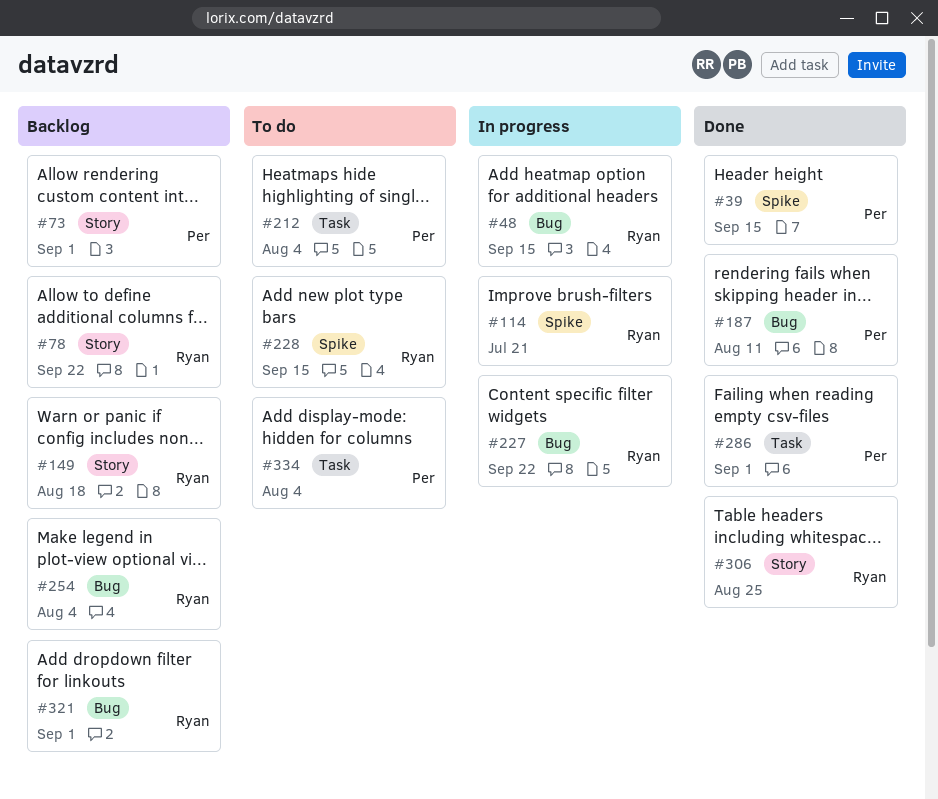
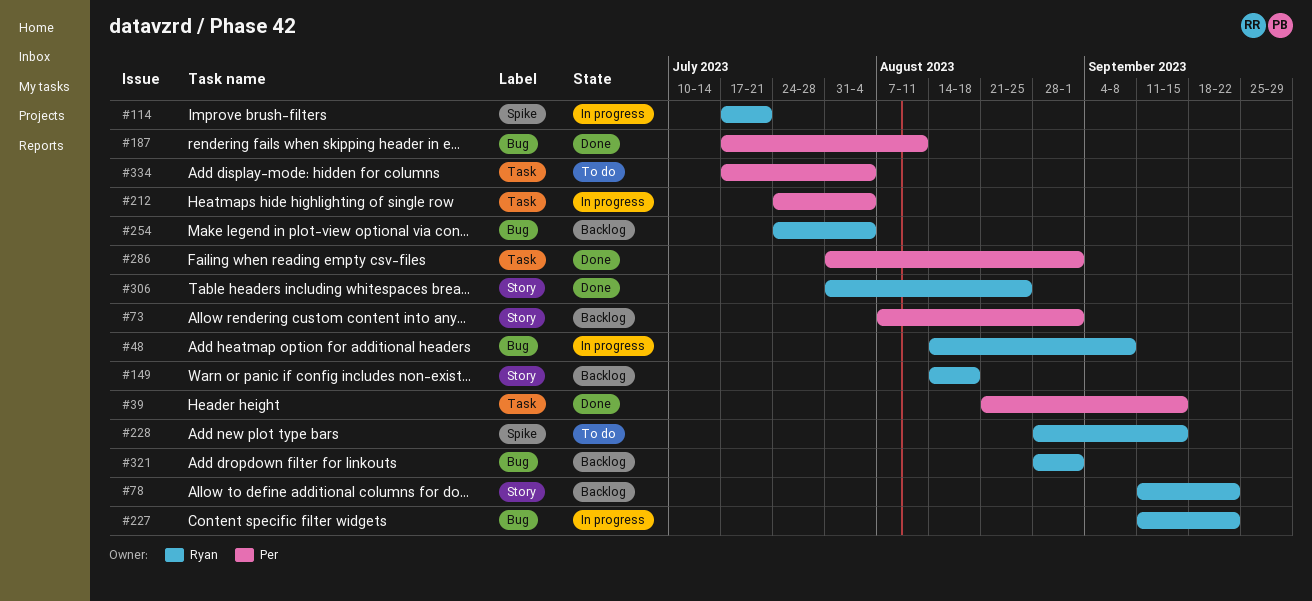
#39, label: Spike -> Task
#48, due: Sep 15 -> Sep 8
#212, status: To do -> In progress

